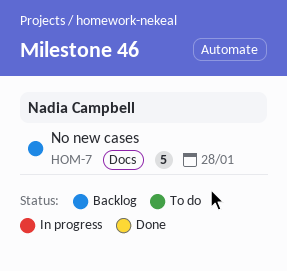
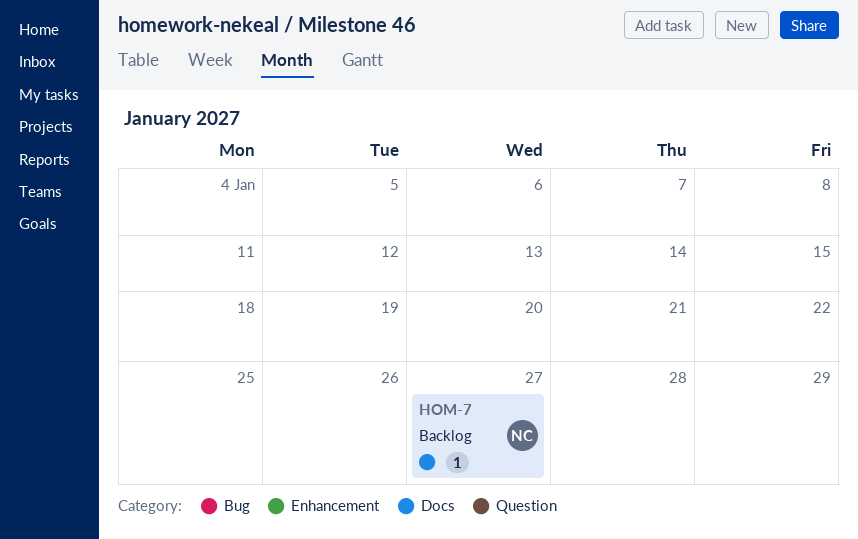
HOM-7, estimate: 5 -> 1
HOM-7, due: Jan 28 -> Jan 27

